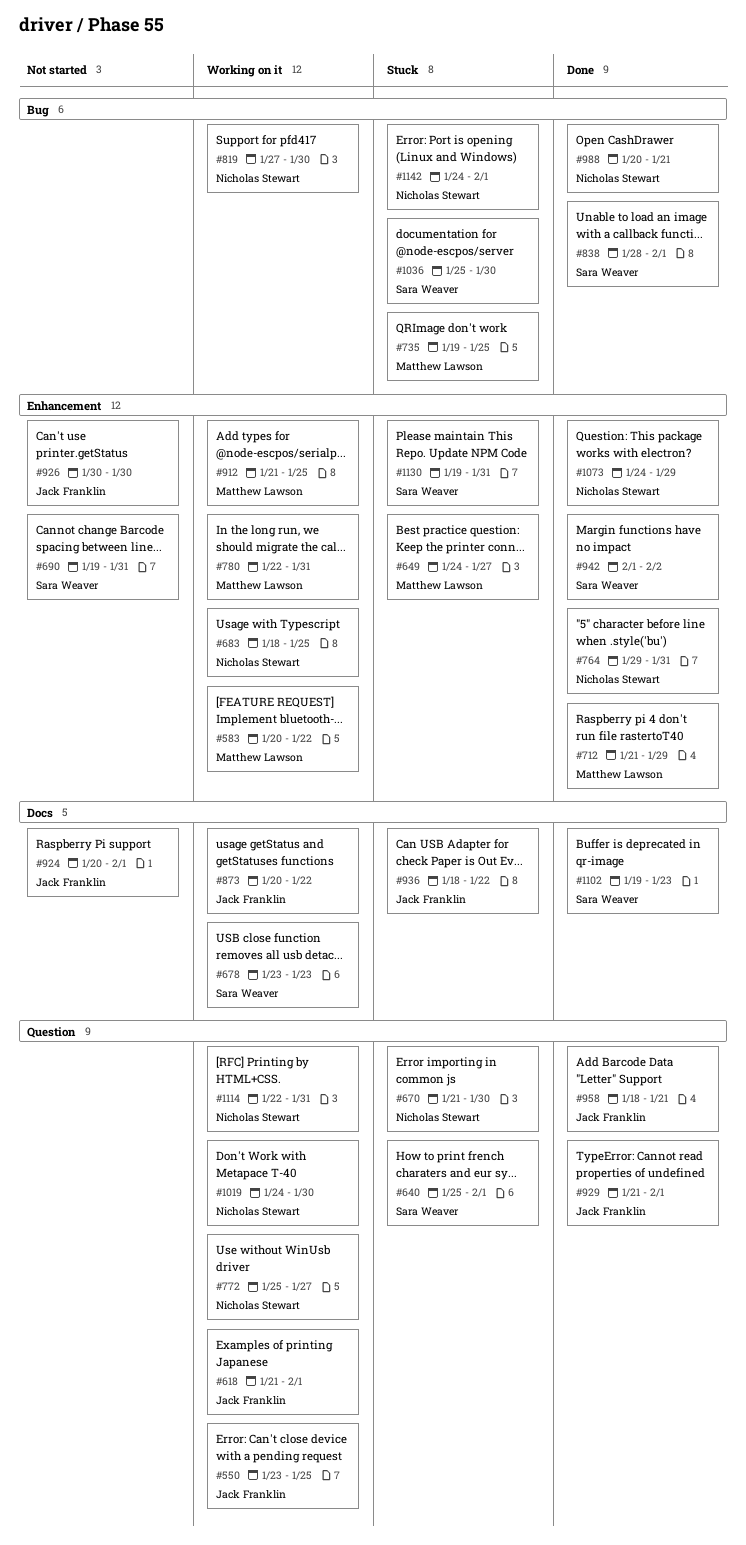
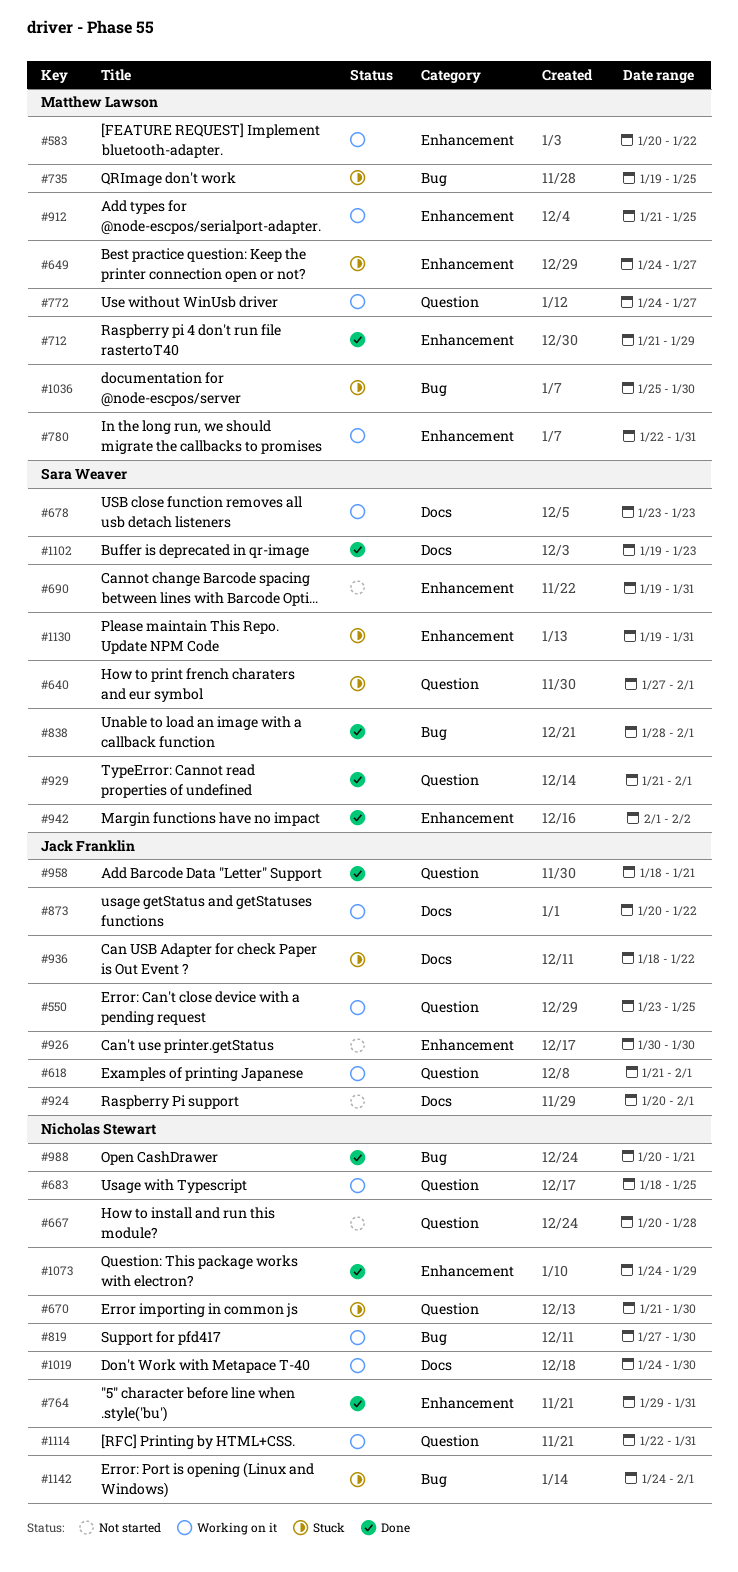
#640, start: Jan 25 -> Jan 27
#667: none -> present
#683, label: Enhancement -> Question
#772, owner: Nicholas Stewart -> Matthew Lawson
#772, start: Jan 25 -> Jan 24
#929, owner: Jack Franklin -> Sara Weaver
#1019, label: Question -> Docs
#1036, owner: Sara Weaver -> Matthew Lawson

